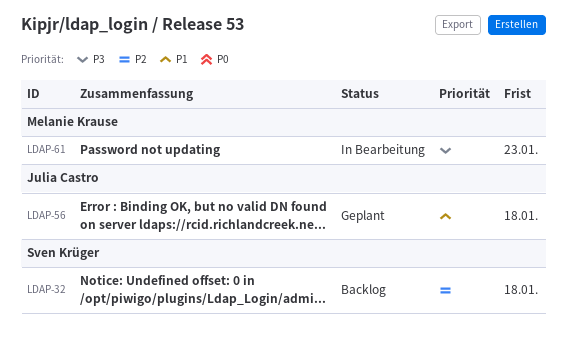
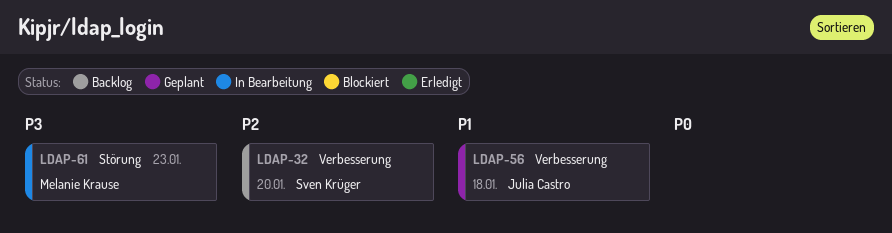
LDAP-32, due: Jan 18 -> Jan 20

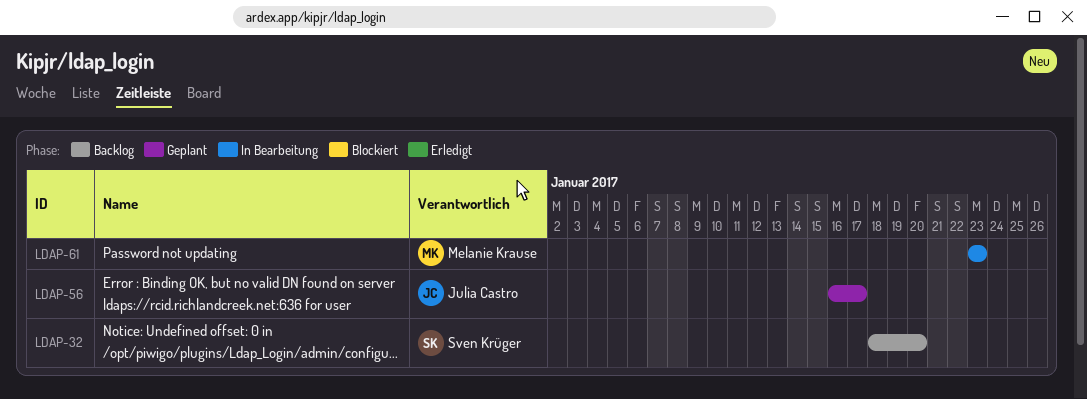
LDAP-56, due: Jan 18 -> Jan 17

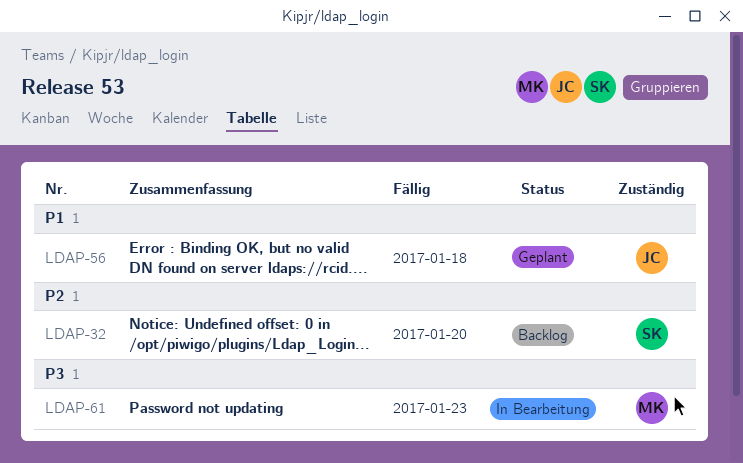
LDAP-56, due: Jan 17 -> Jan 18

